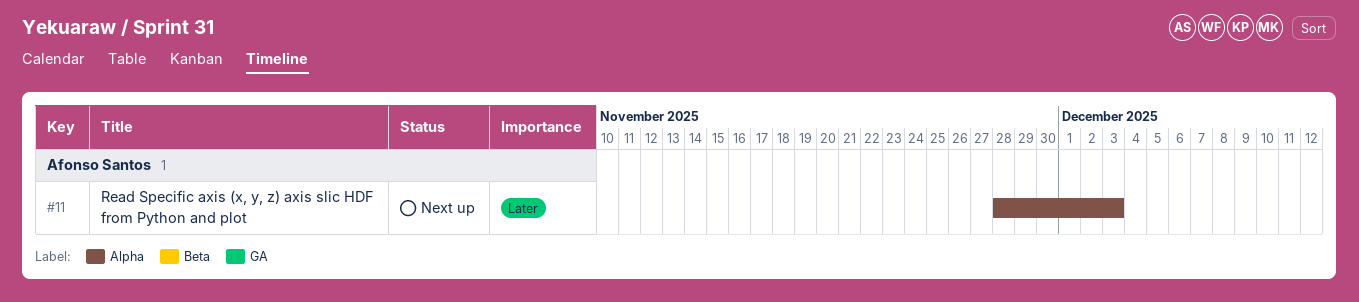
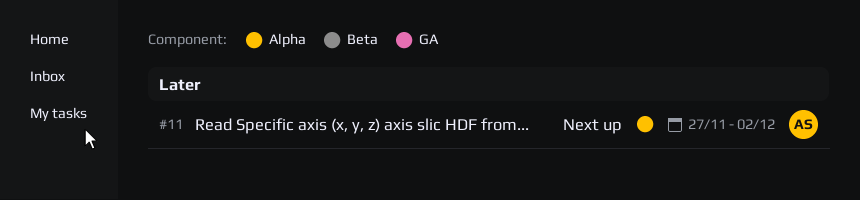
#11, start: Nov 28 -> Nov 27
#11, due: Dec 3 -> Dec 2

